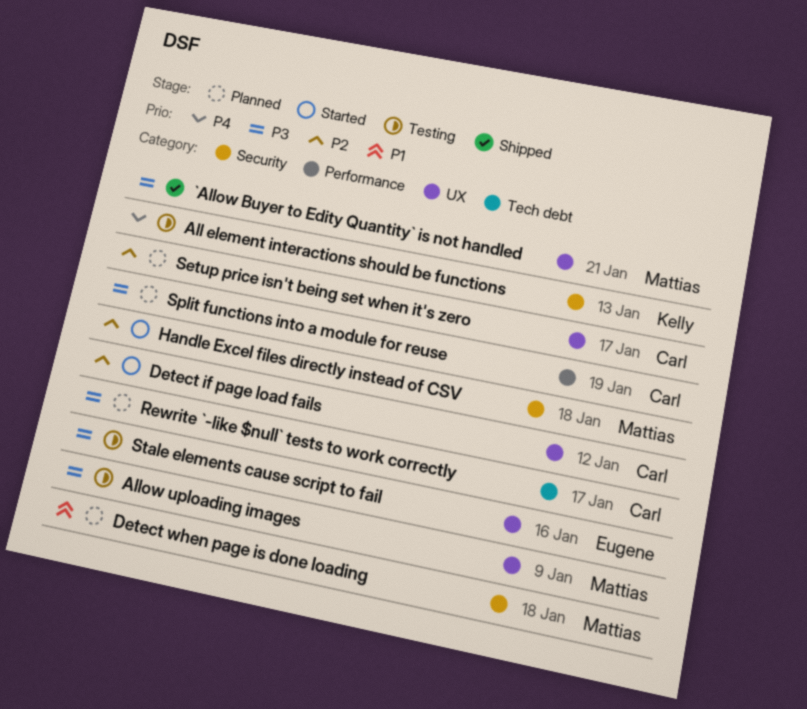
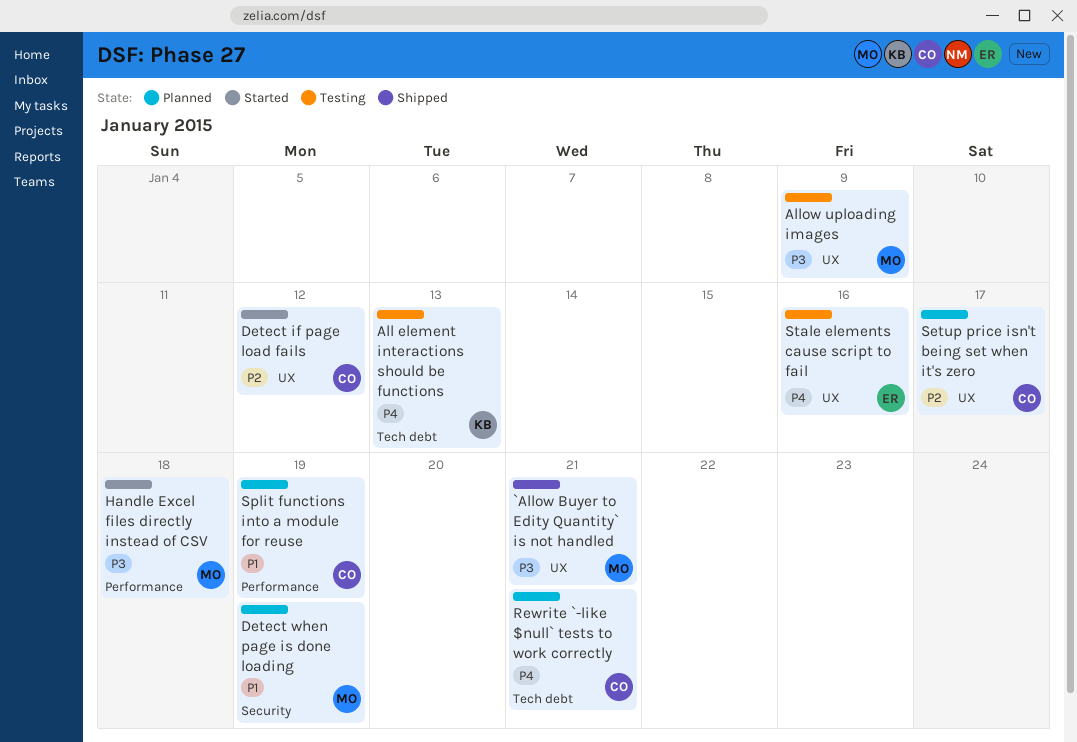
All element interactions should be functions, label: Security -> Tech debt
Detect when page is done loading, due: Jan 18 -> Jan 19
Handle Excel files directly instead of CSV, priority: P2 -> P3
Handle Excel files directly instead of CSV, label: Security -> Performance
Rewrite `-like $null` tests to work correctly, priority: P3 -> P4
Rewrite `-like $null` tests to work correctly, due: Jan 17 -> Jan 21
Split functions into a module for reuse, priority: P3 -> P1
Stale elements cause script to fail, priority: P3 -> P4

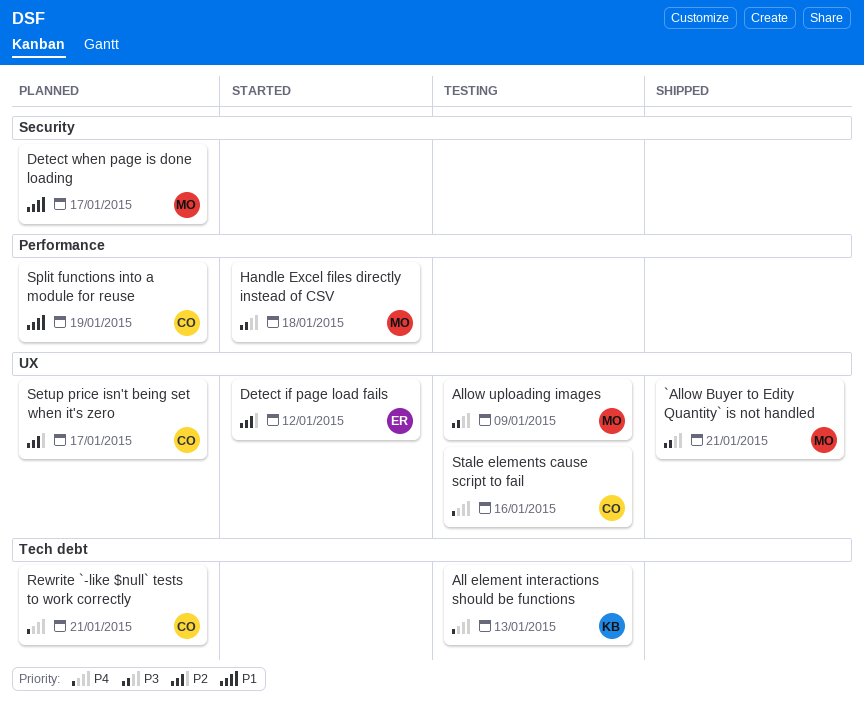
Detect if page load fails, owner: CO -> ER
Detect when page is done loading, due: Jan 19 -> Jan 17
Stale elements cause script to fail, owner: ER -> CO

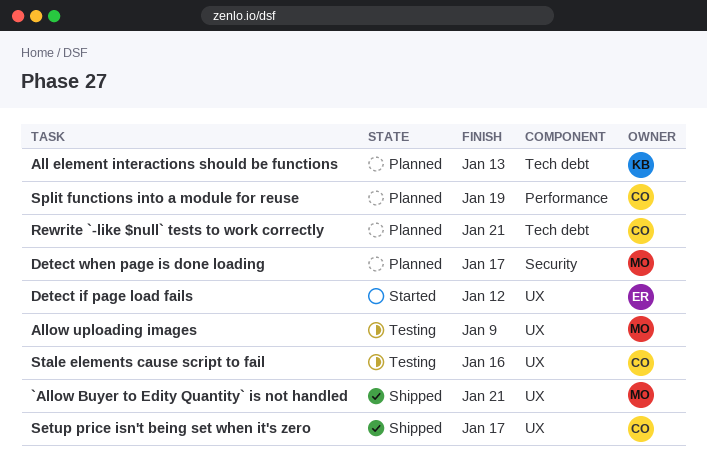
All element interactions should be functions, status: Testing -> Planned
Handle Excel files directly instead of CSV: present -> none
Setup price isn't being set when it's zero, status: Planned -> Shipped

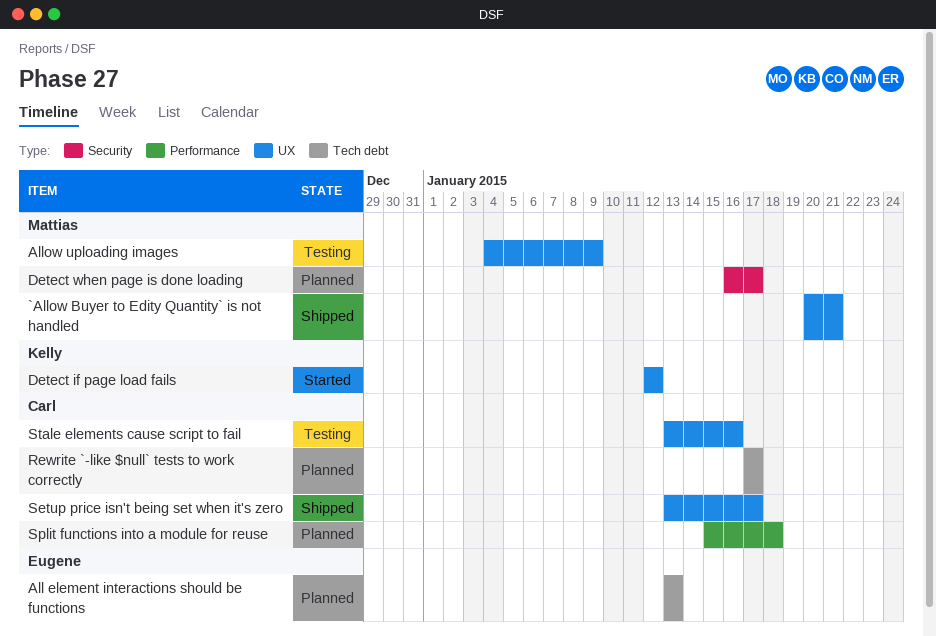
All element interactions should be functions, owner: Kelly -> Eugene
Detect if page load fails, owner: Eugene -> Kelly
Rewrite `-like $null` tests to work correctly, due: Jan 21 -> Jan 17
Split functions into a module for reuse, due: Jan 19 -> Jan 18

